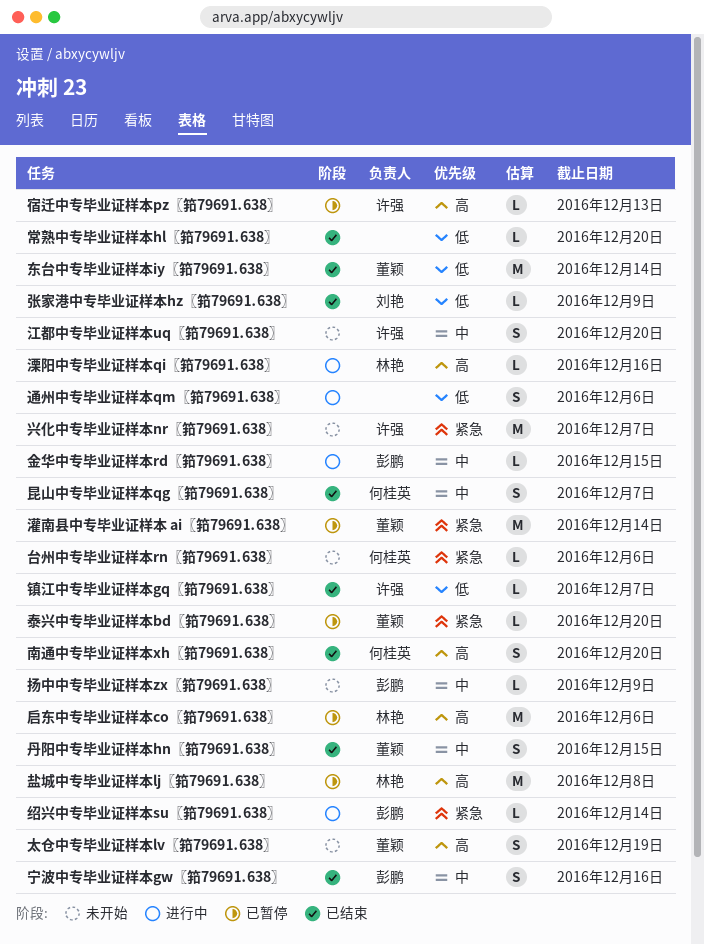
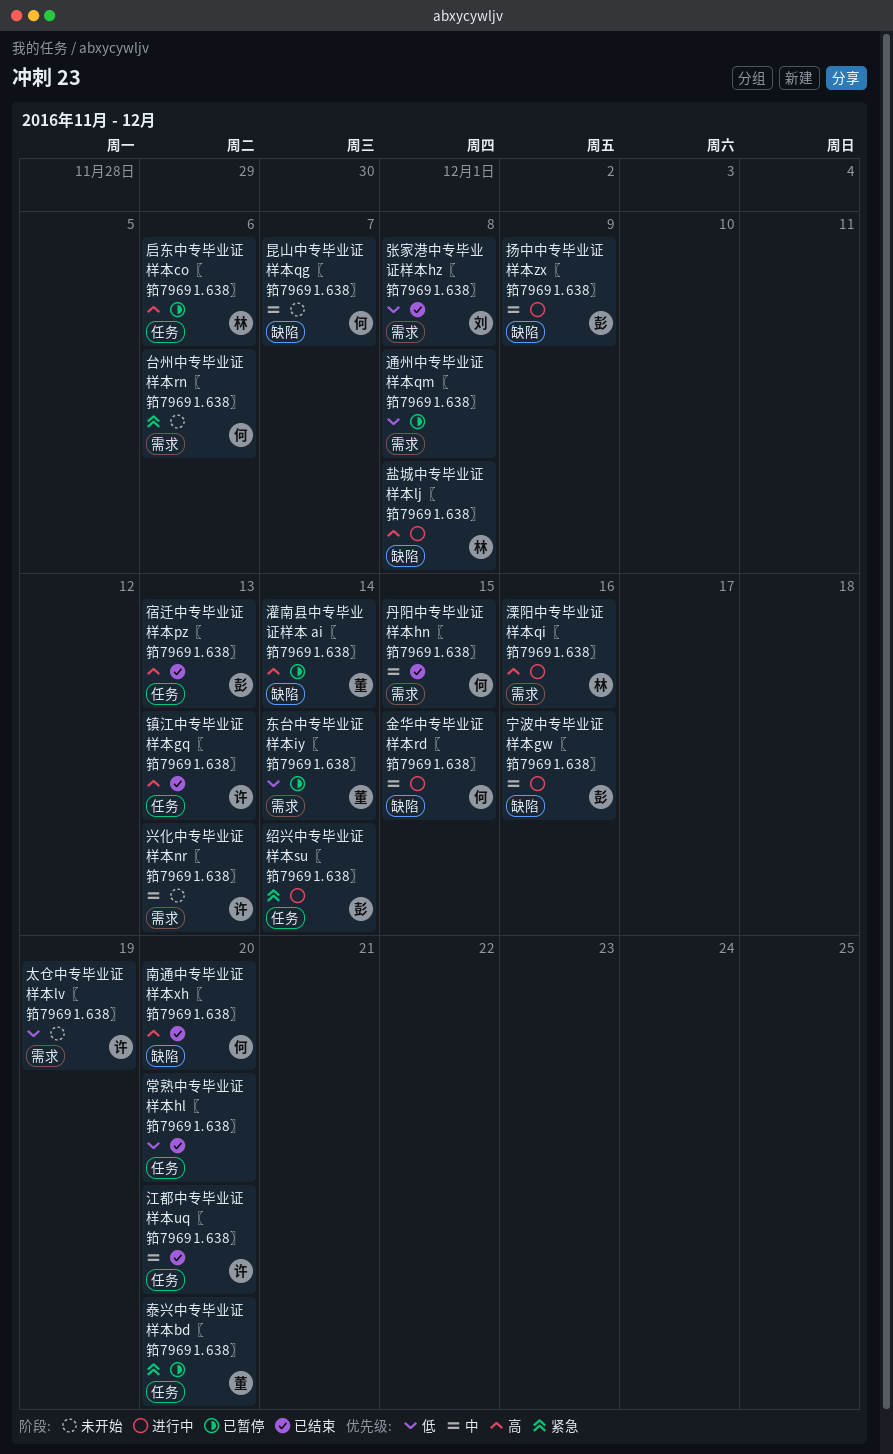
东台中专毕业证样本iy〖筘7969⒈638〗, status: 已结束 -> 已暂停
丹阳中专毕业证样本hn〖筘7969⒈638〗, owner: 董颖 -> 何桂英
兴化中专毕业证样本nr〖筘7969⒈638〗, priority: 紧急 -> 中
兴化中专毕业证样本nr〖筘7969⒈638〗, due: Dec 7 -> Dec 13
太仓中专毕业证样本lv〖筘7969⒈638〗, owner: 董颖 -> 许强
太仓中专毕业证样本lv〖筘7969⒈638〗, priority: 高 -> 低
宁波中专毕业证样本gw〖筘7969⒈638〗, status: 已结束 -> 进行中
宿迁中专毕业证样本pz〖筘7969⒈638〗, status: 已暂停 -> 已结束
宿迁中专毕业证样本pz〖筘7969⒈638〗, owner: 许强 -> 彭鹏
张家港中专毕业证样本hz〖筘7969⒈638〗, due: Dec 9 -> Dec 8
扬中中专毕业证样本zx〖筘7969⒈638〗, status: 未开始 -> 进行中
昆山中专毕业证样本qg〖筘7969⒈638〗, status: 已结束 -> 未开始
江都中专毕业证样本uq〖筘7969⒈638〗, status: 未开始 -> 已结束
灌南县中专毕业证样本 ai〖筘7969⒈638〗, priority: 紧急 -> 高
盐城中专毕业证样本lj〖筘7969⒈638〗, status: 已暂停 -> 进行中
通州中专毕业证样本qm〖筘7969⒈638〗, status: 进行中 -> 已暂停
通州中专毕业证样本qm〖筘7969⒈638〗, due: Dec 6 -> Dec 8
金华中专毕业证样本rd〖筘7969⒈638〗, owner: 彭鹏 -> 何桂英
镇江中专毕业证样本gq〖筘7969⒈638〗, priority: 低 -> 高
镇江中专毕业证样本gq〖筘7969⒈638〗, due: Dec 7 -> Dec 13

